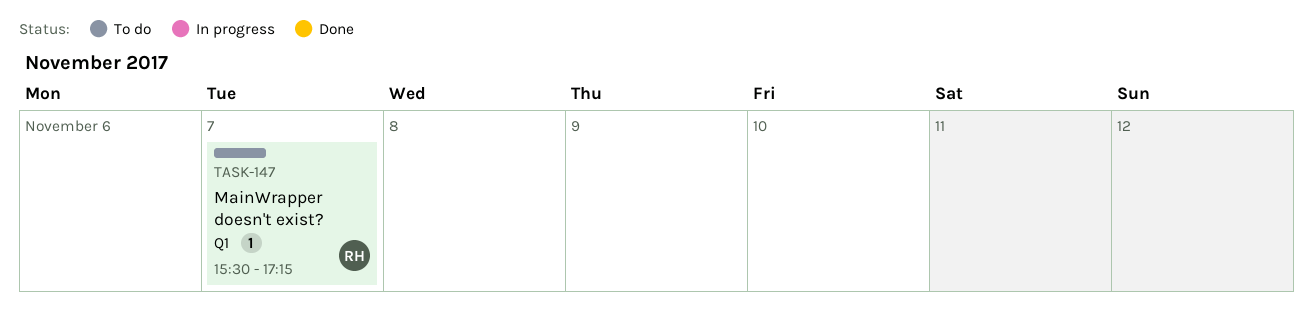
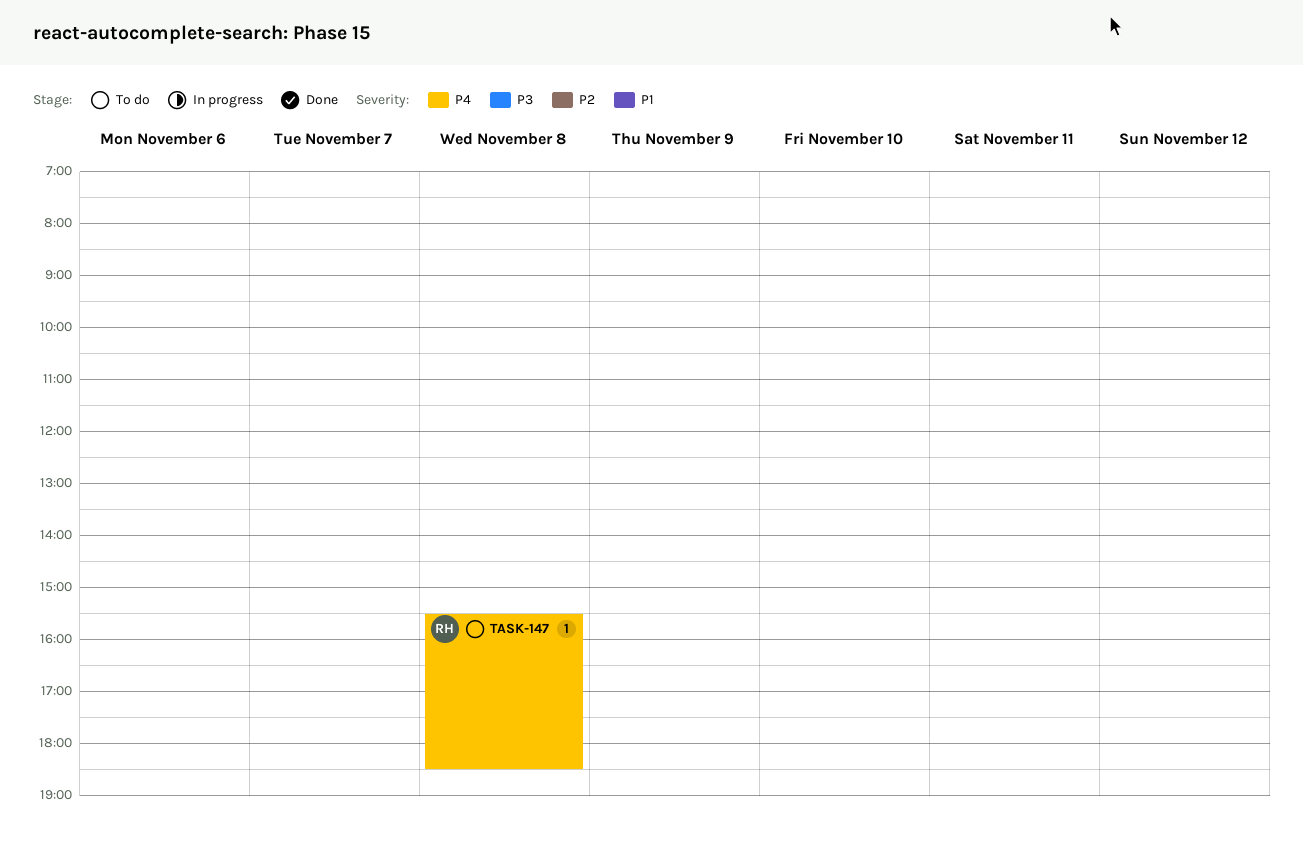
TASK-147, day: Nov 7 -> Nov 8
TASK-147, ends: 17:15 -> 18:30

